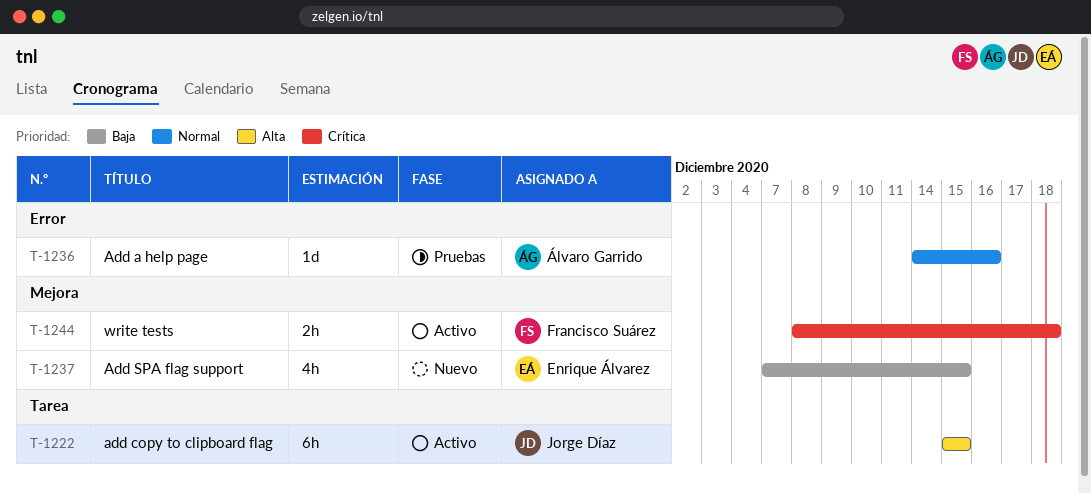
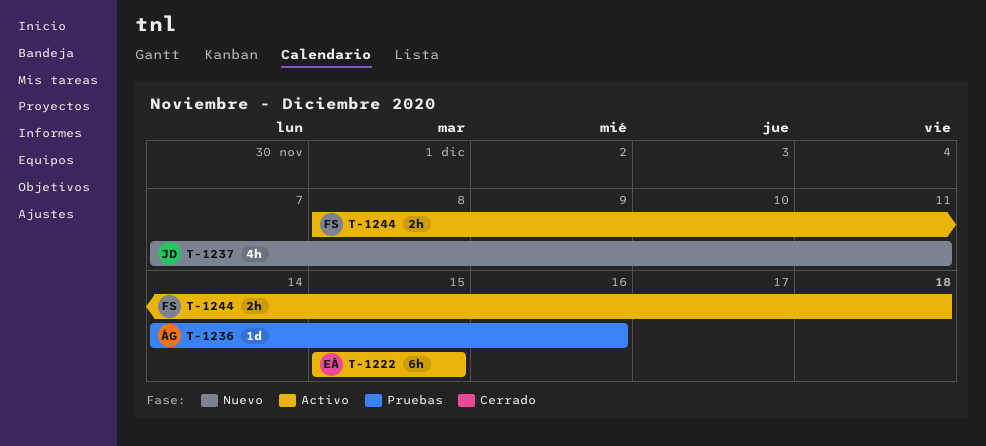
T-1222, owner: Jorge Díaz -> Enrique Álvarez
T-1237, owner: Enrique Álvarez -> Jorge Díaz
T-1237, due: Dec 15 -> Dec 11

